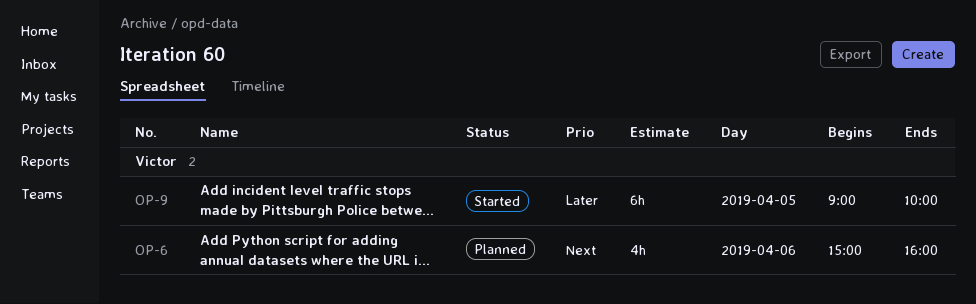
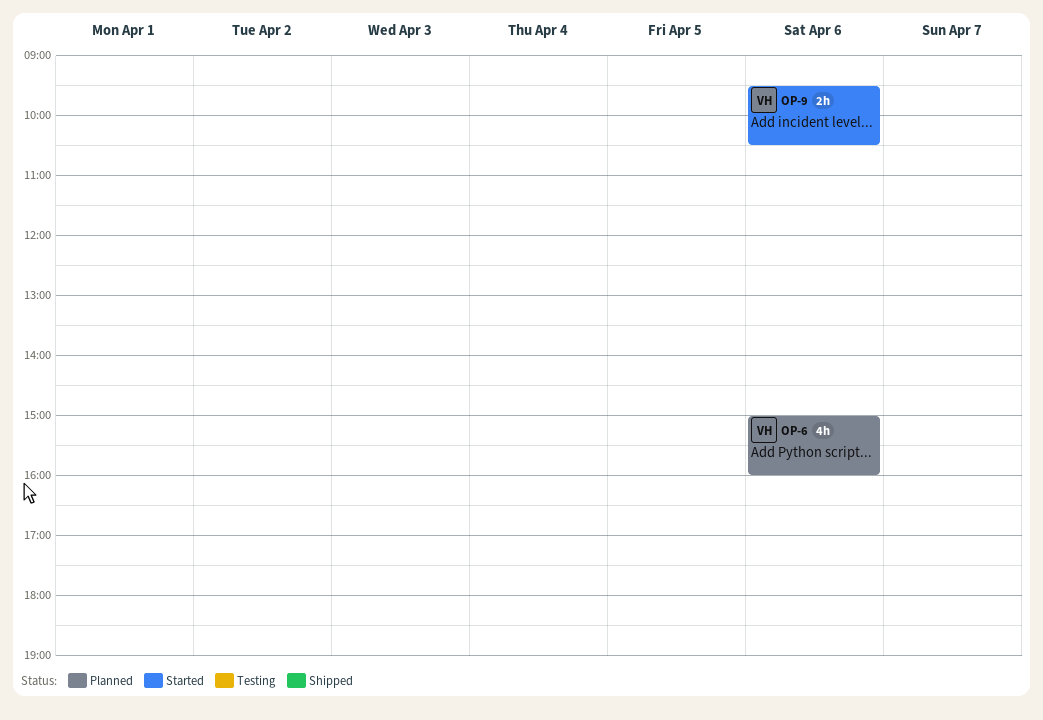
OP-9, estimate: 6h -> 2h
OP-9, day: Apr 5 -> Apr 6
OP-9, begins: 09:00 -> 09:30
OP-9, ends: 10:00 -> 10:30

